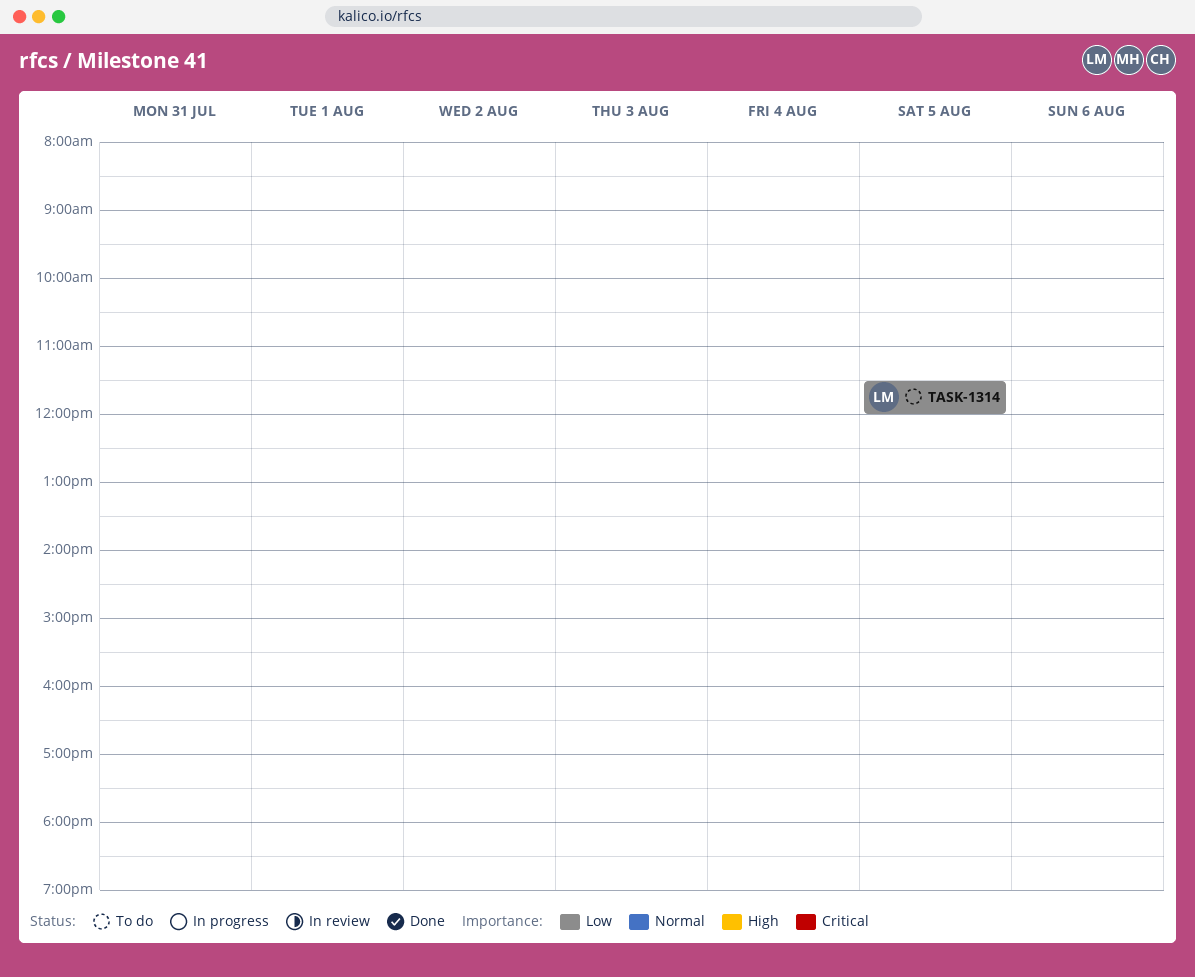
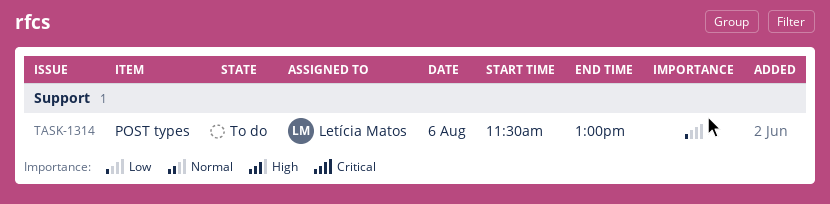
TASK-1314, day: Aug 5 -> Aug 6
TASK-1314, ends: 12:00 -> 13:00

